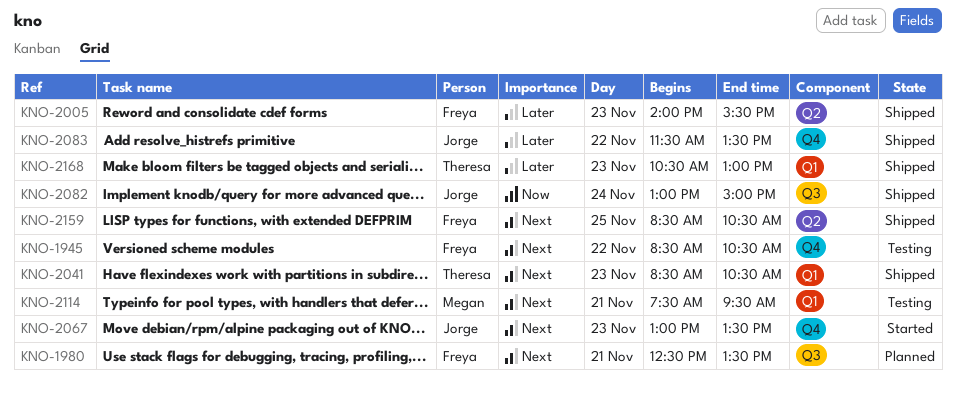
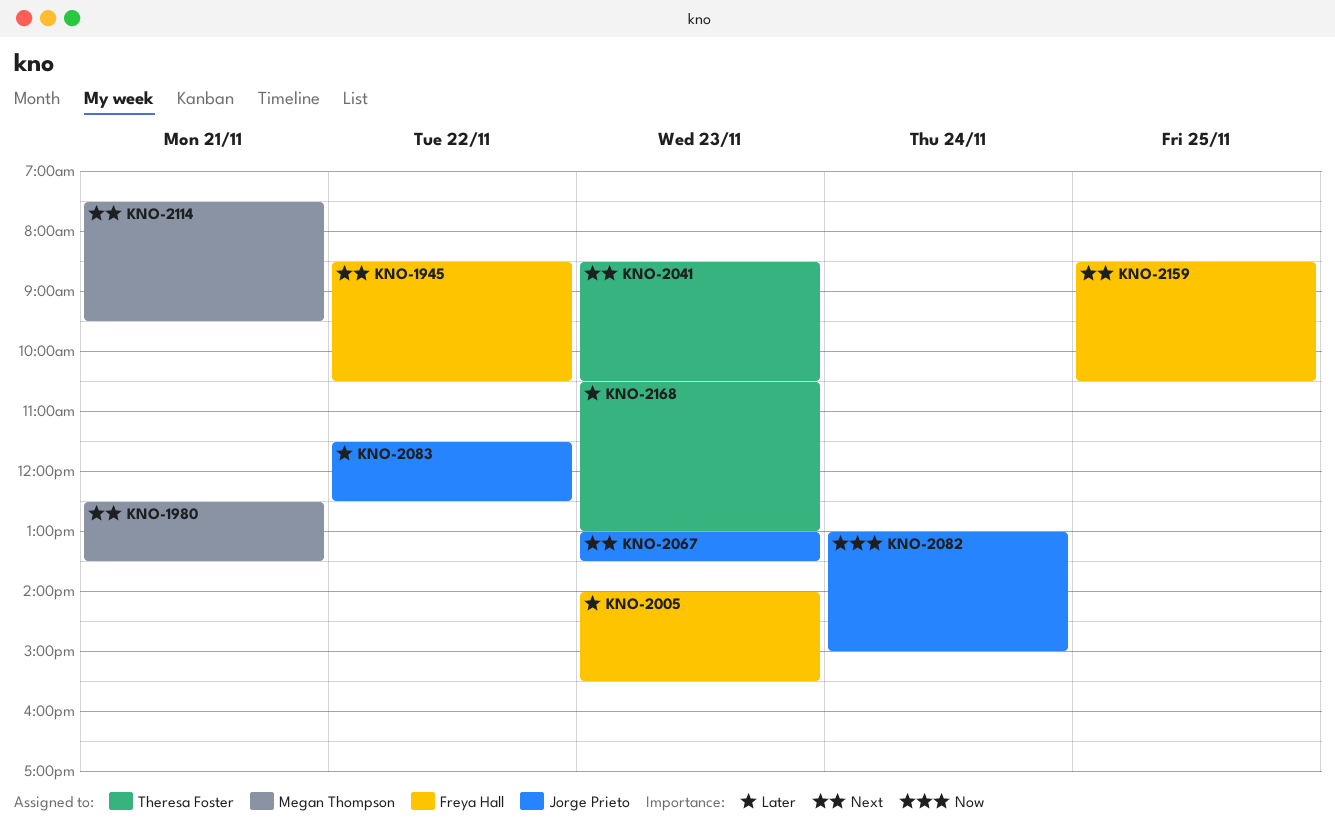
KNO-1980, owner: Freya Hall -> Megan Thompson
KNO-2083, ends: 13:30 -> 12:30

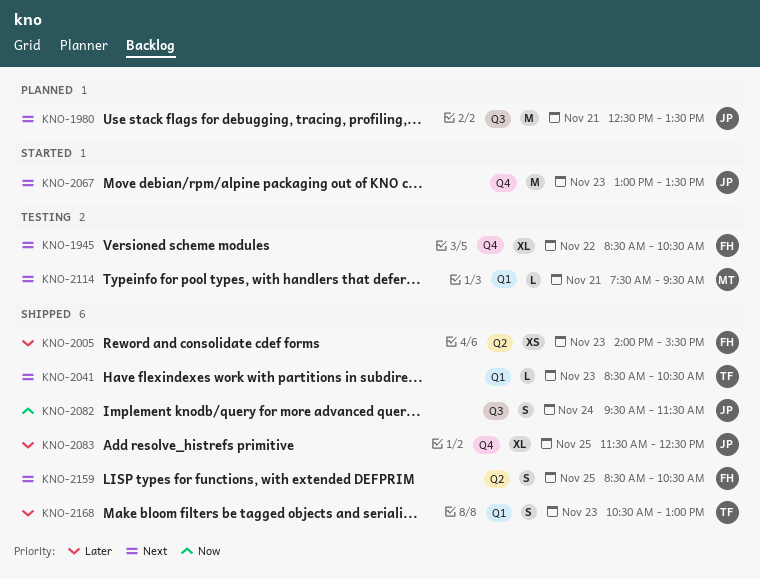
KNO-1980, owner: Megan Thompson -> Jorge Prieto
KNO-2082, begins: 13:00 -> 09:30
KNO-2082, ends: 15:00 -> 11:30
KNO-2083, day: Nov 22 -> Nov 25

